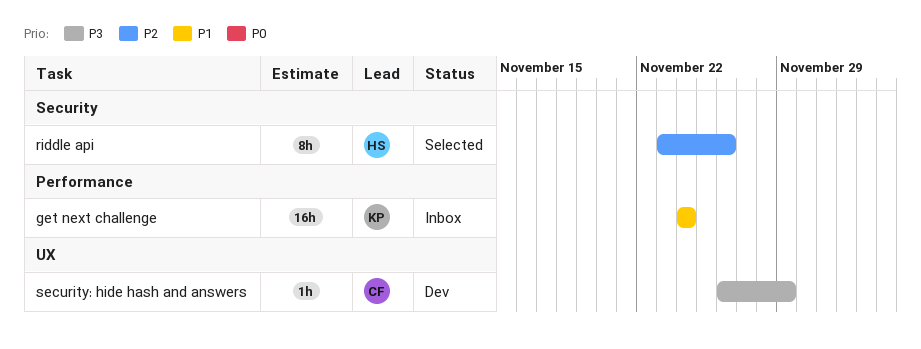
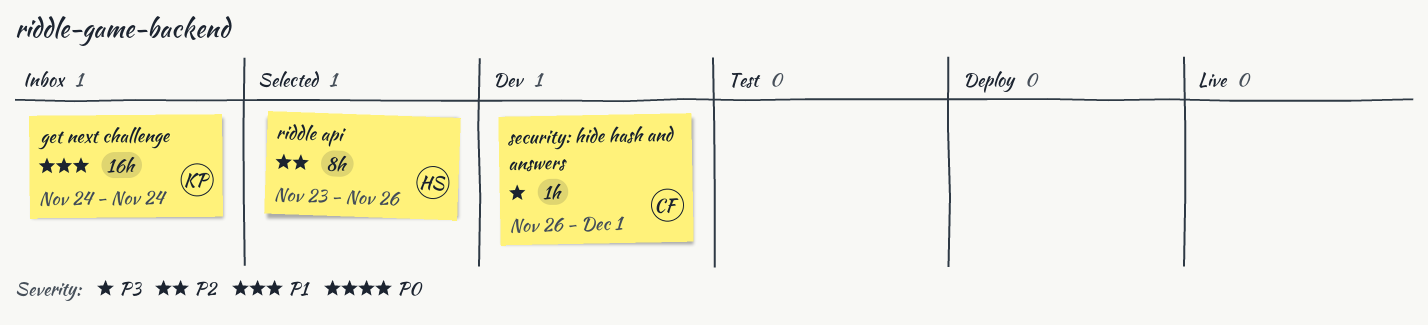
security: hide hash and answers, due: Nov 29 -> Dec 1

